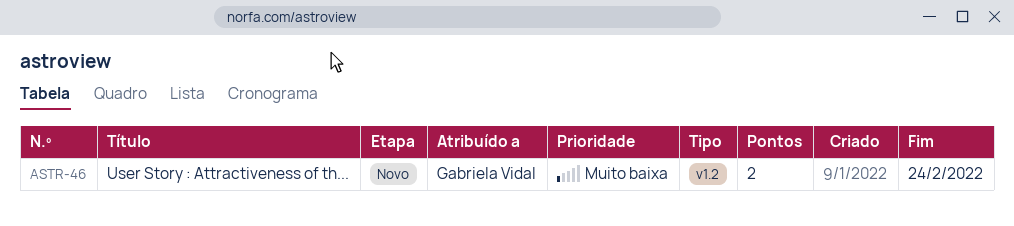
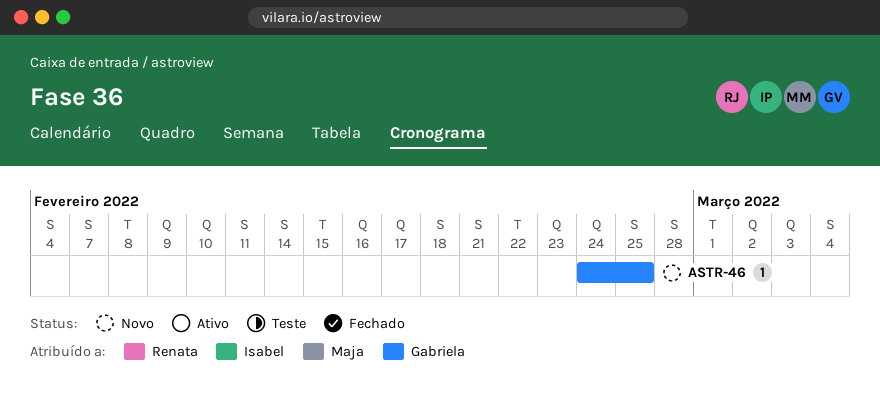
ASTR-46, estimate: 2 -> 1
ASTR-46, due: Feb 24 -> Feb 25

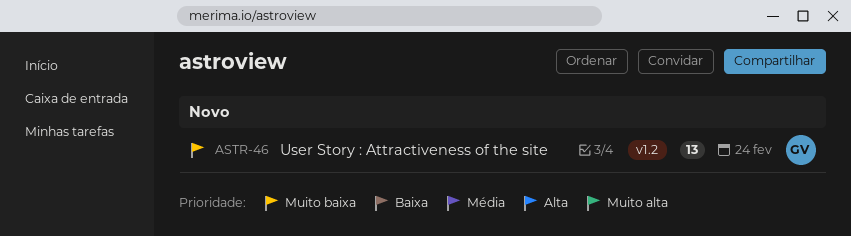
ASTR-46, estimate: 1 -> 13
ASTR-46, due: Feb 25 -> Feb 24

